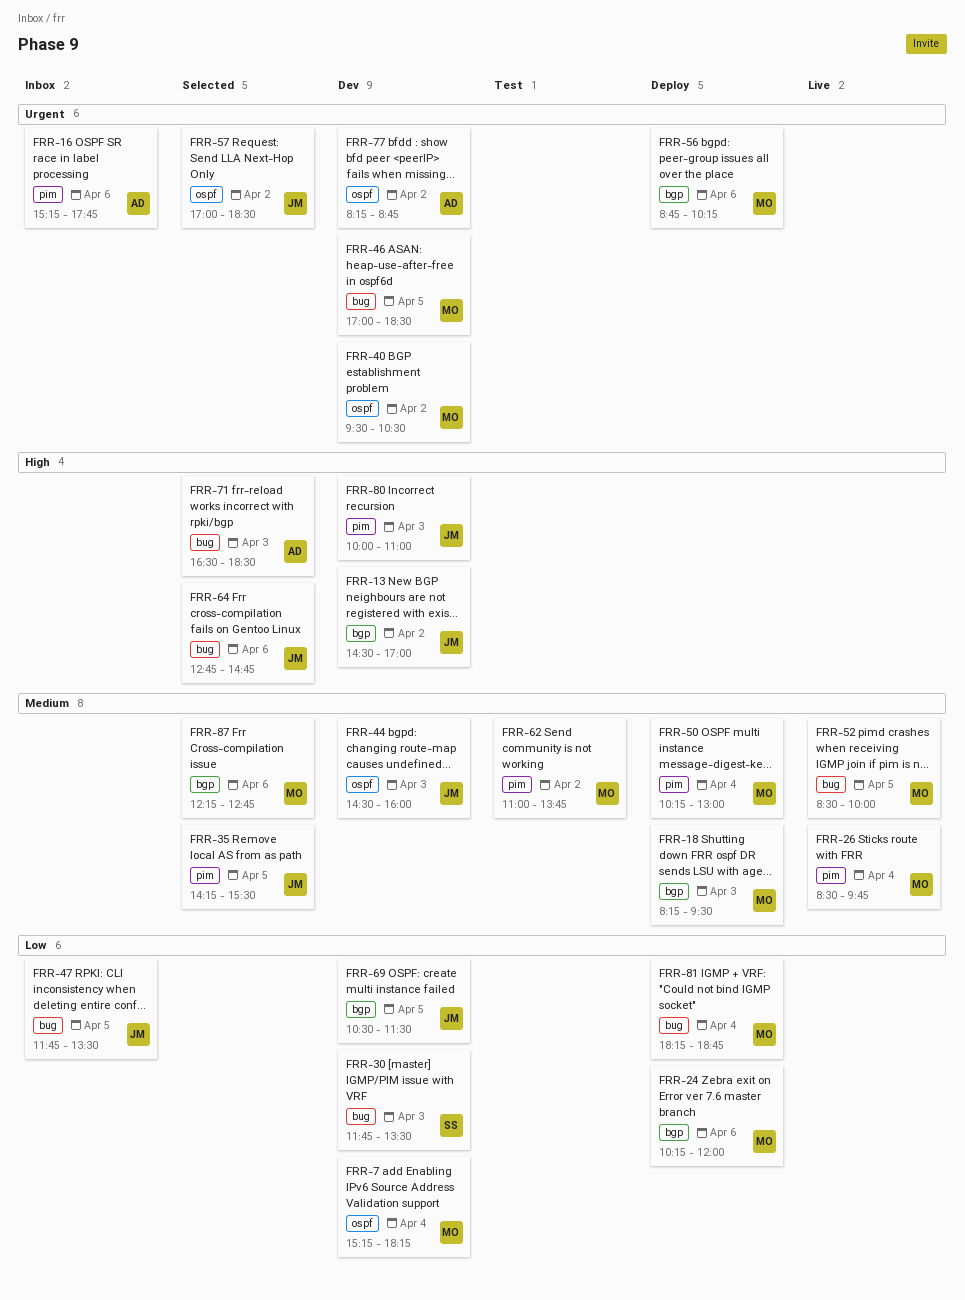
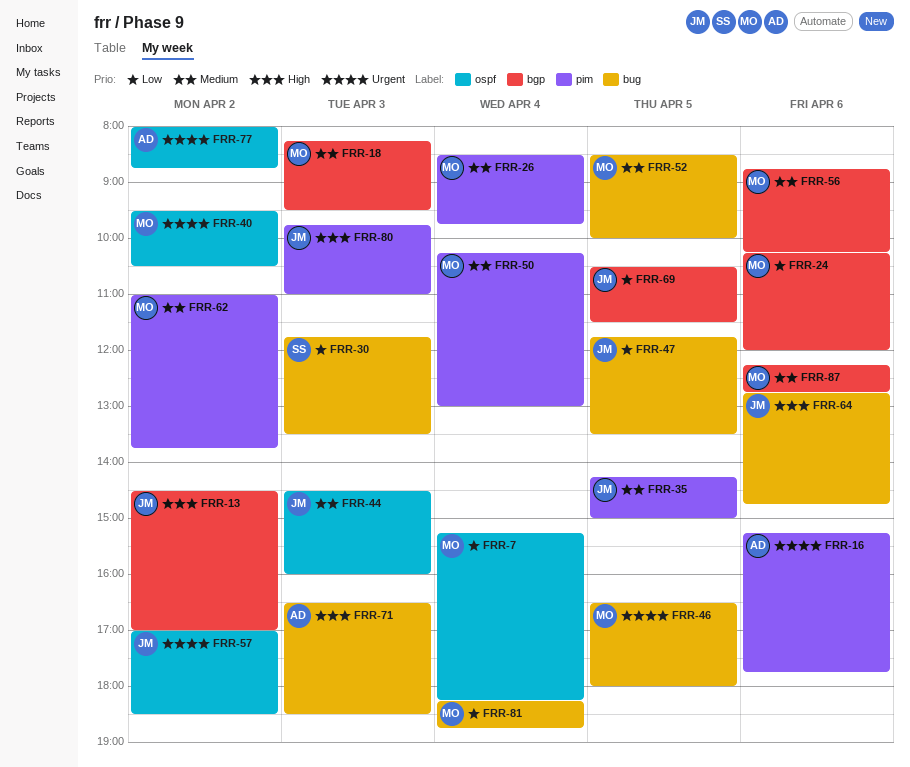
FRR-35, ends: 15:30 -> 15:00
FRR-46, begins: 17:00 -> 16:30
FRR-46, ends: 18:30 -> 18:00
FRR-56, priority: Urgent -> Medium
FRR-77, begins: 08:15 -> 08:00
FRR-80, begins: 10:00 -> 09:45

